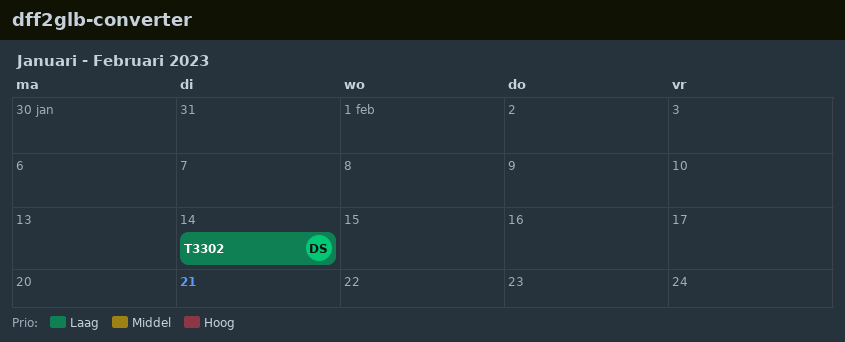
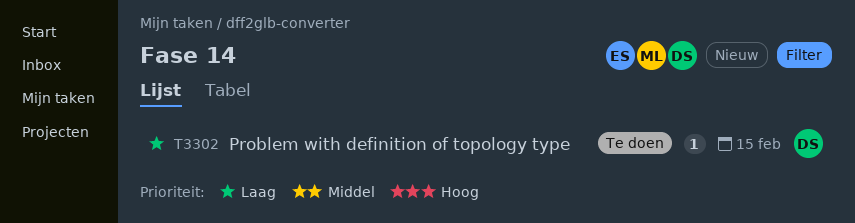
T3302, due: Feb 14 -> Feb 15

